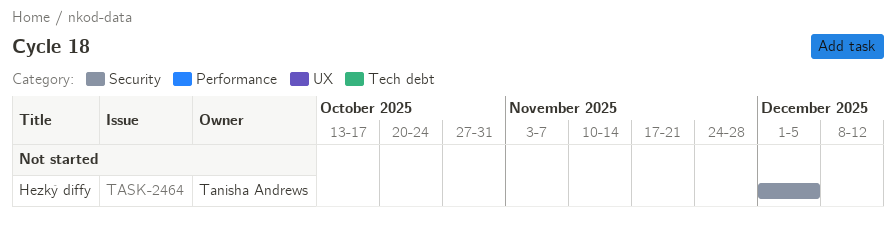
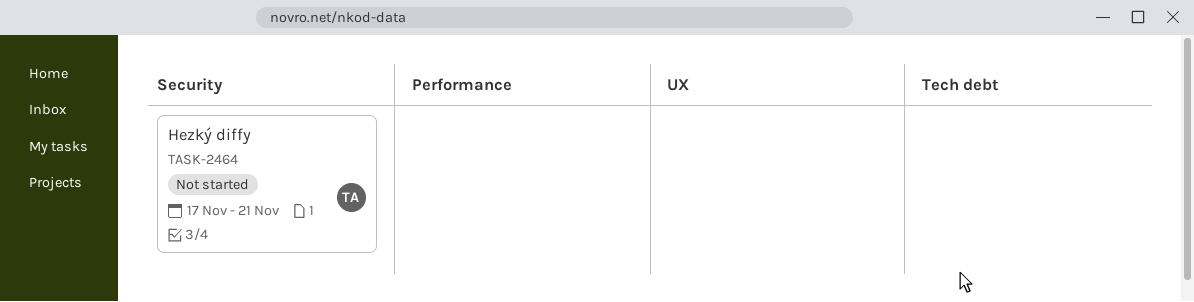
TASK-2464, start: Dec 1 -> Nov 17
TASK-2464, due: Dec 5 -> Nov 21

